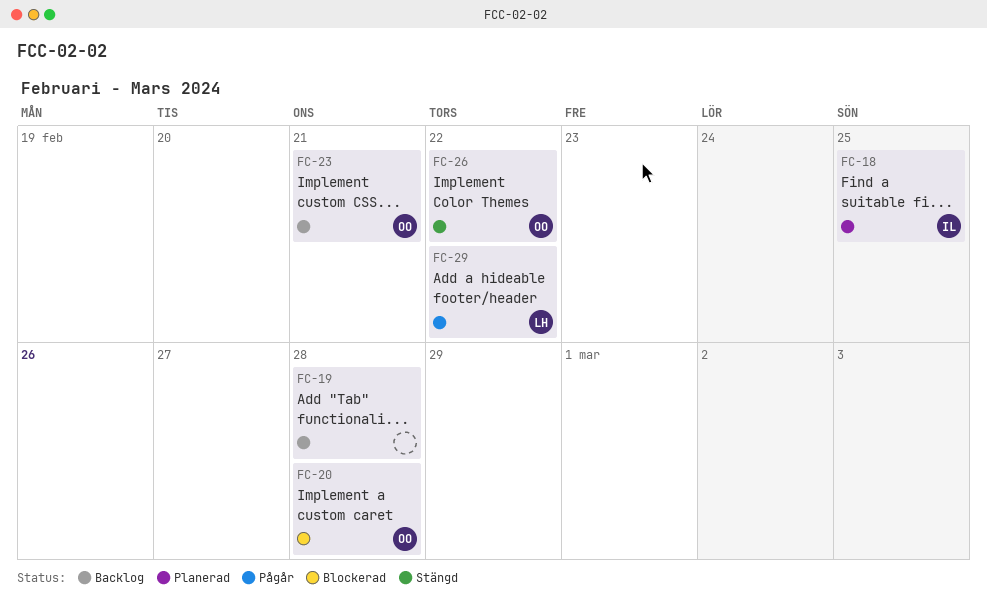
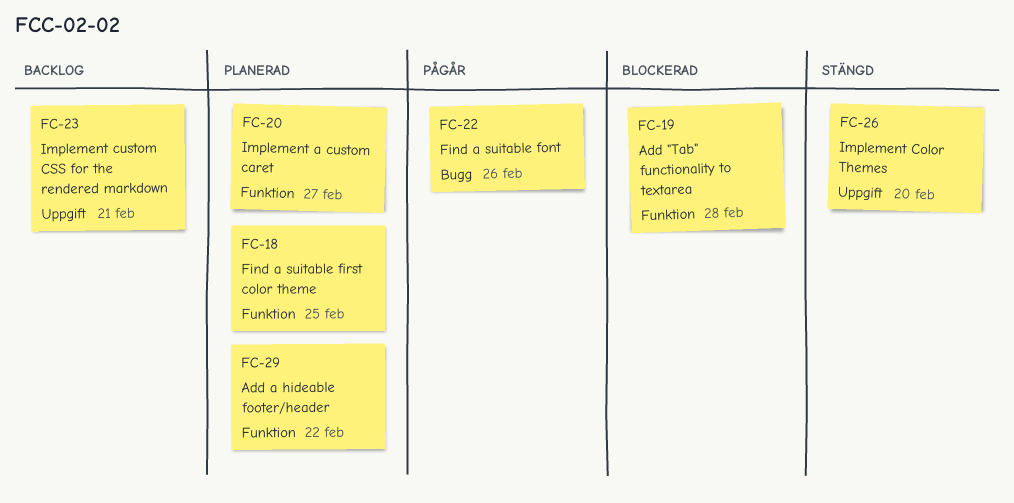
FC-19, status: Backlog -> Blockerad
FC-20, status: Blockerad -> Planerad
FC-20, due: Feb 28 -> Feb 27
FC-22: none -> present
FC-26, due: Feb 22 -> Feb 20
FC-29, status: Pågår -> Planerad

